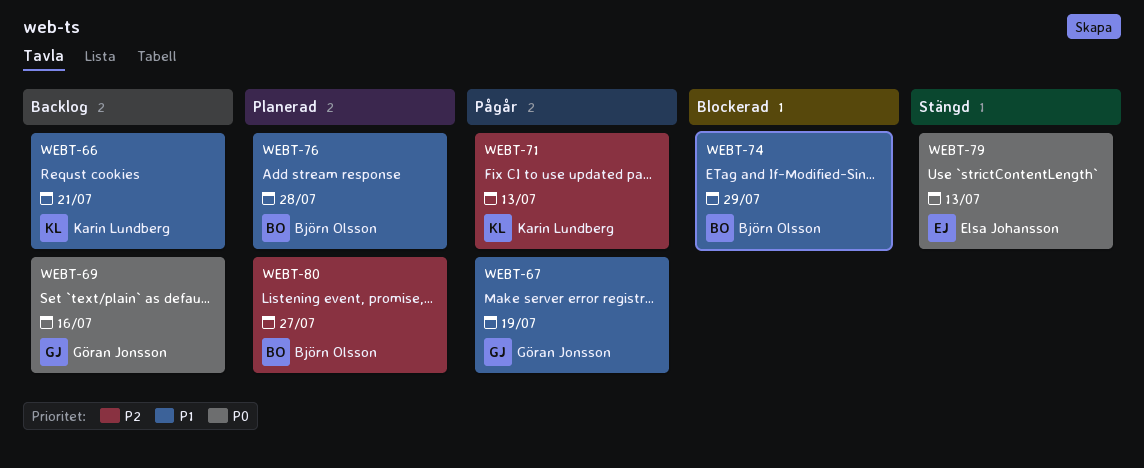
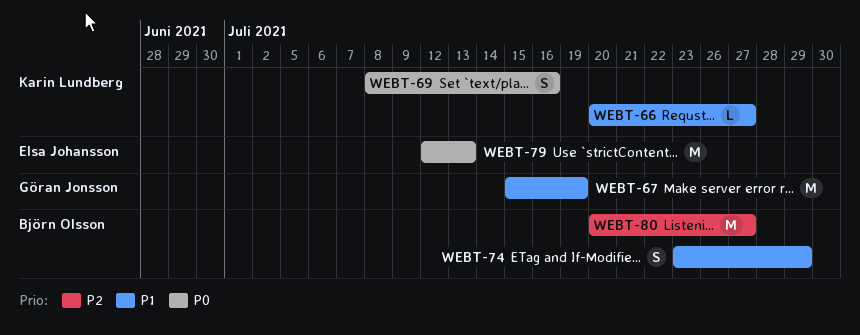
WEBT-66, due: Jul 21 -> Jul 27
WEBT-69, owner: Göran Jonsson -> Karin Lundberg
WEBT-71: present -> none
WEBT-76: present -> none

